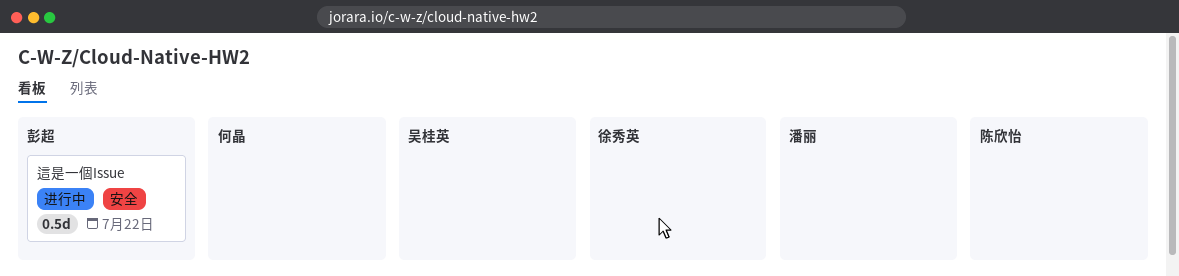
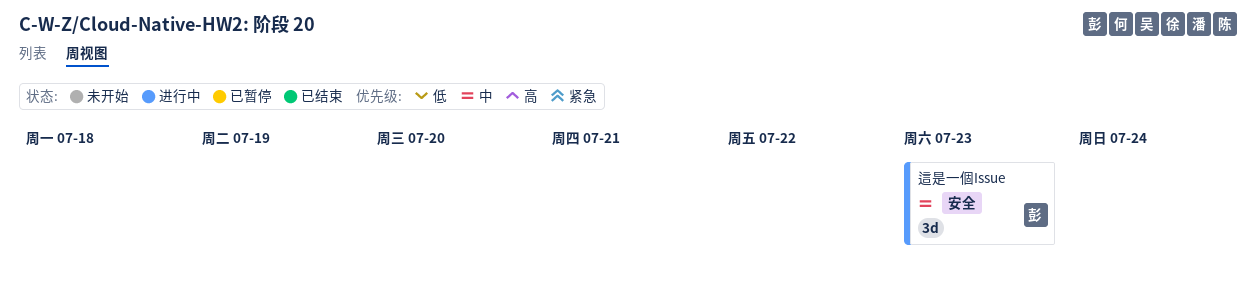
這是一個Issue, estimate: 0.5d -> 3d
這是一個Issue, due: Jul 22 -> Jul 23

